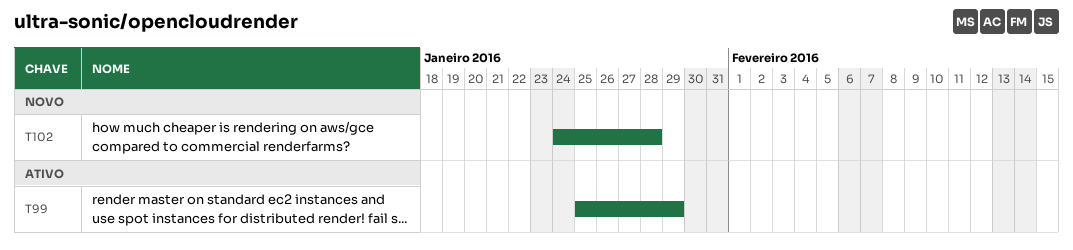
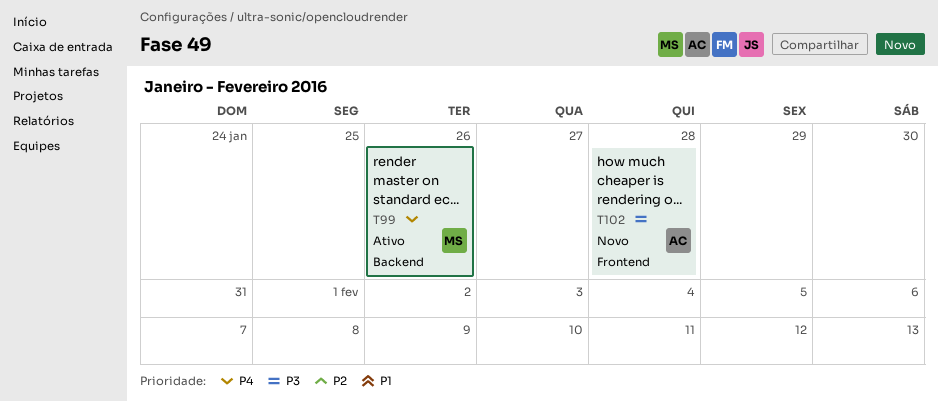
T99, due: Jan 29 -> Jan 26

